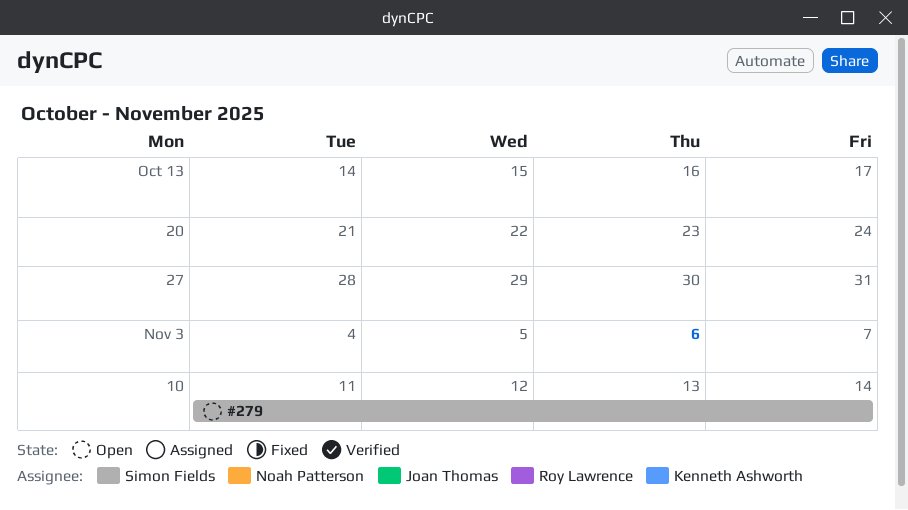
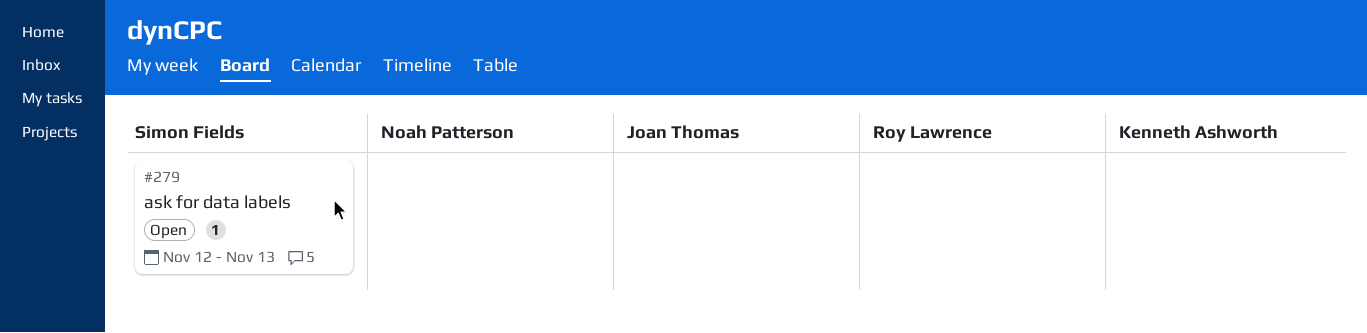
#279, start: Nov 11 -> Nov 12
#279, due: Nov 14 -> Nov 13

